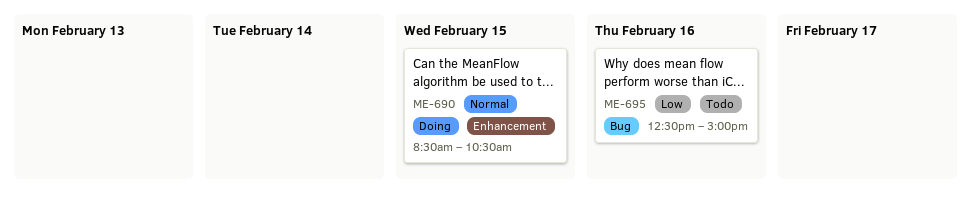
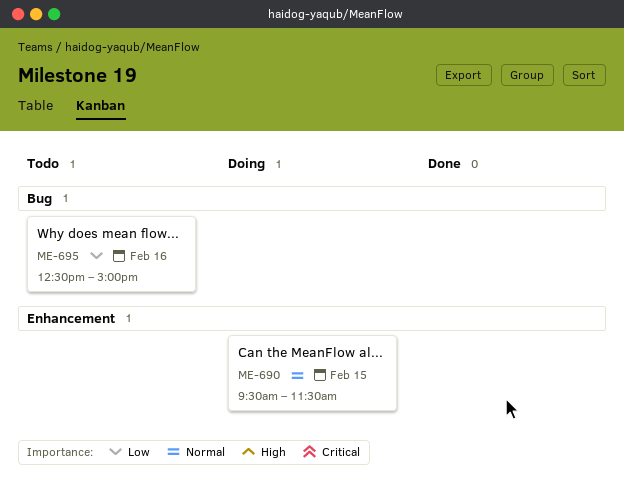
ME-690, begins: 08:30 -> 09:30
ME-690, ends: 10:30 -> 11:30

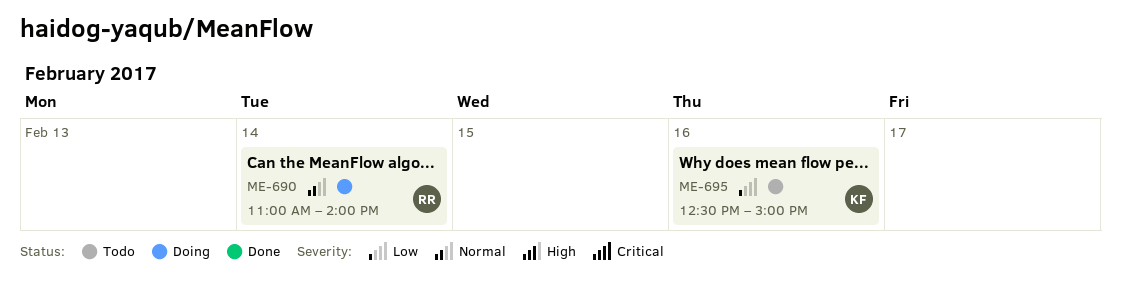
ME-690, day: Feb 15 -> Feb 14
ME-690, begins: 09:30 -> 11:00
ME-690, ends: 11:30 -> 14:00

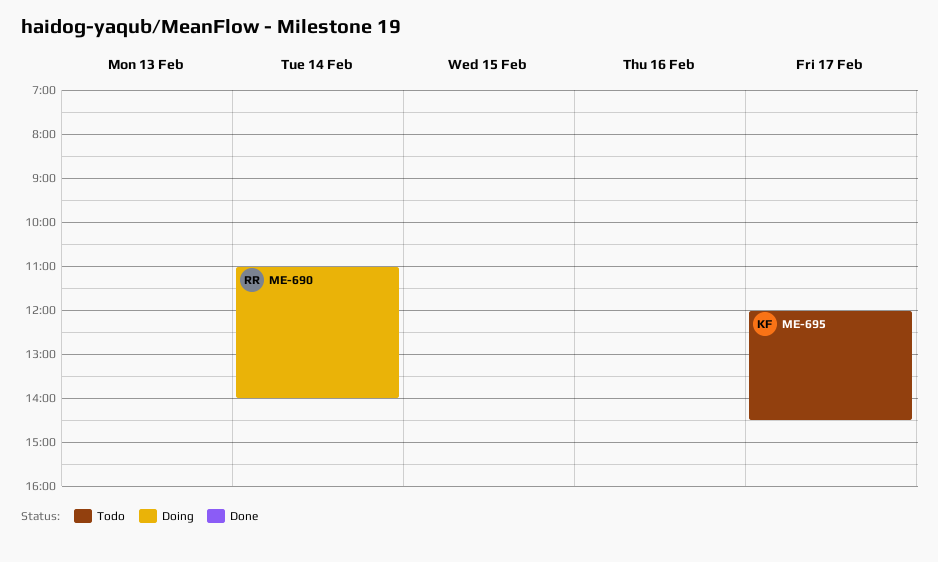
ME-695, day: Feb 16 -> Feb 17
ME-695, begins: 12:30 -> 12:00
ME-695, ends: 15:00 -> 14:30

